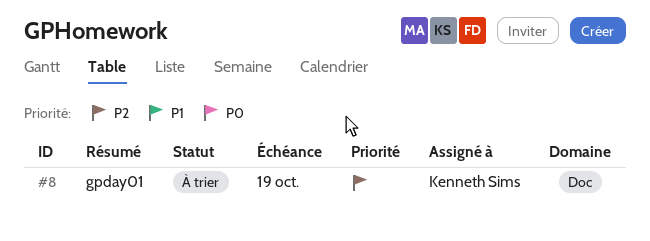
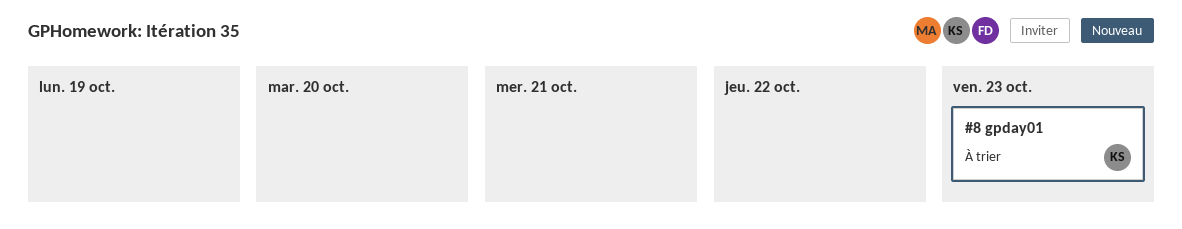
#8, due: Oct 19 -> Oct 23

